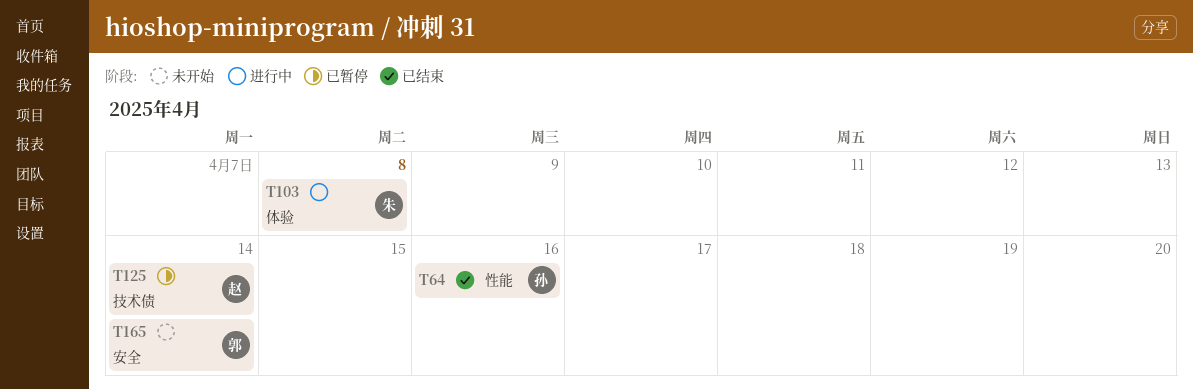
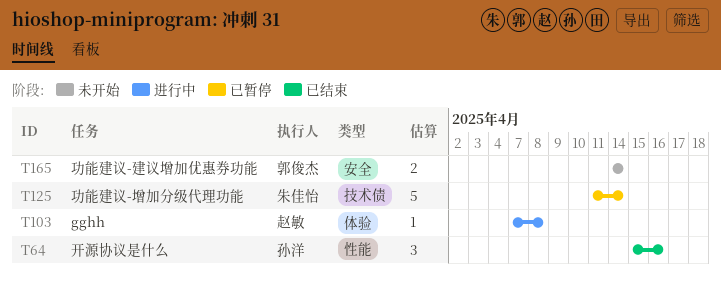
T103, owner: 朱佳怡 -> 赵敏
T125, owner: 赵敏 -> 朱佳怡

